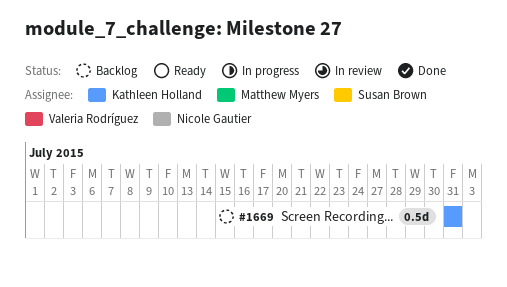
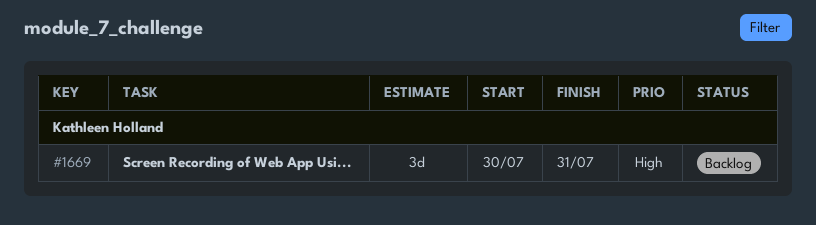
#1669, estimate: 0.5d -> 3d
#1669, start: Jul 31 -> Jul 30

